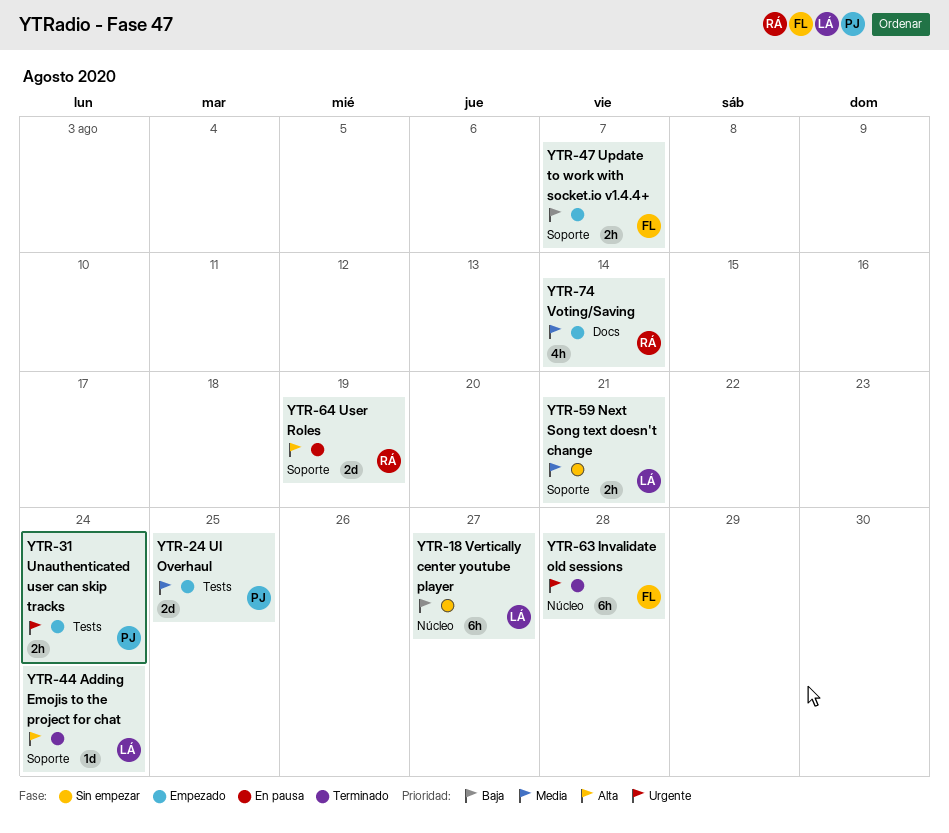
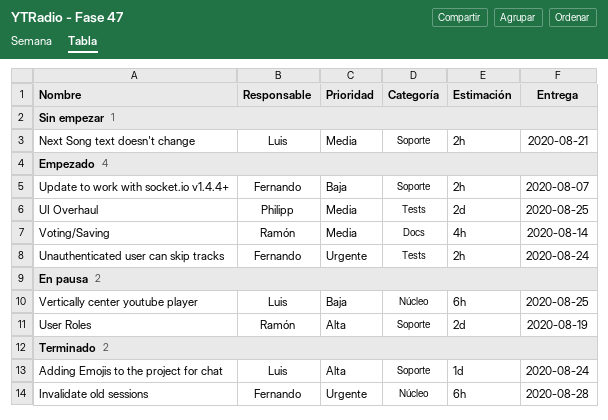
Unauthenticated user can skip tracks, owner: Philipp -> Fernando
Vertically center youtube player, status: Sin empezar -> En pausa
Vertically center youtube player, due: Aug 27 -> Aug 25

